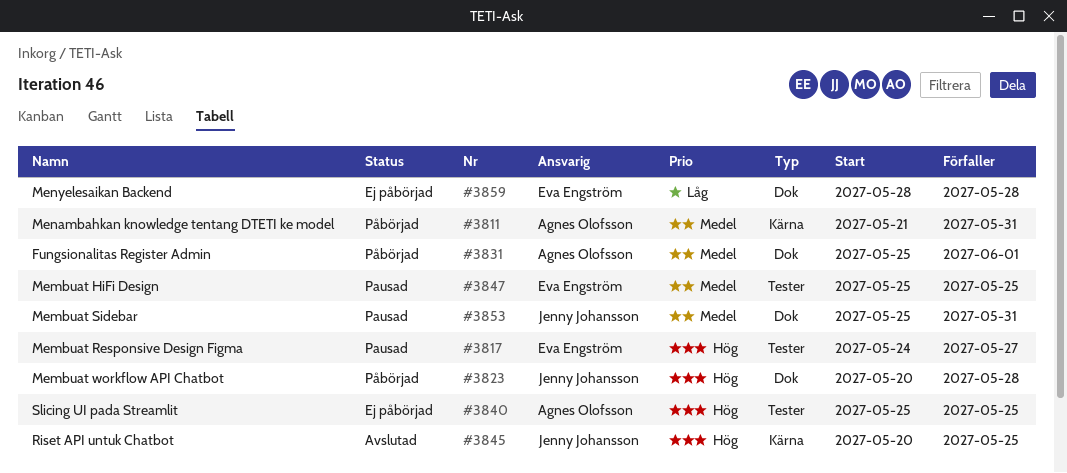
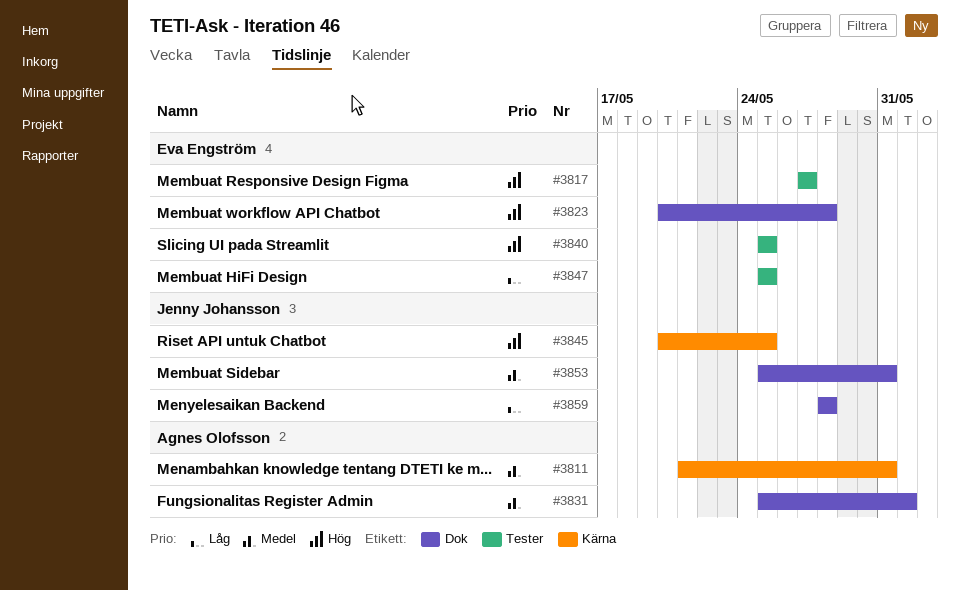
#3817, start: May 24 -> May 27
#3823, owner: Jenny Johansson -> Eva Engström
#3840, owner: Agnes Olofsson -> Eva Engström
#3847, priority: Medel -> Låg
#3859, owner: Eva Engström -> Jenny Johansson

